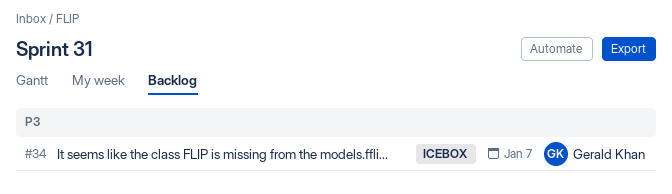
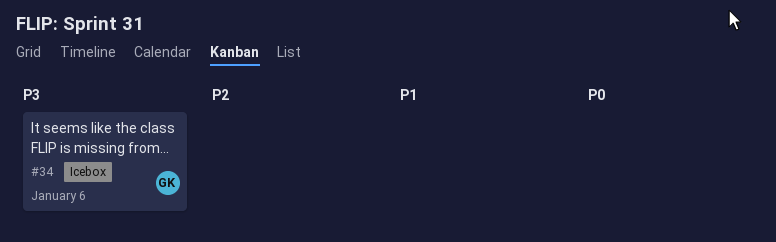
#34, due: Jan 7 -> Jan 6

